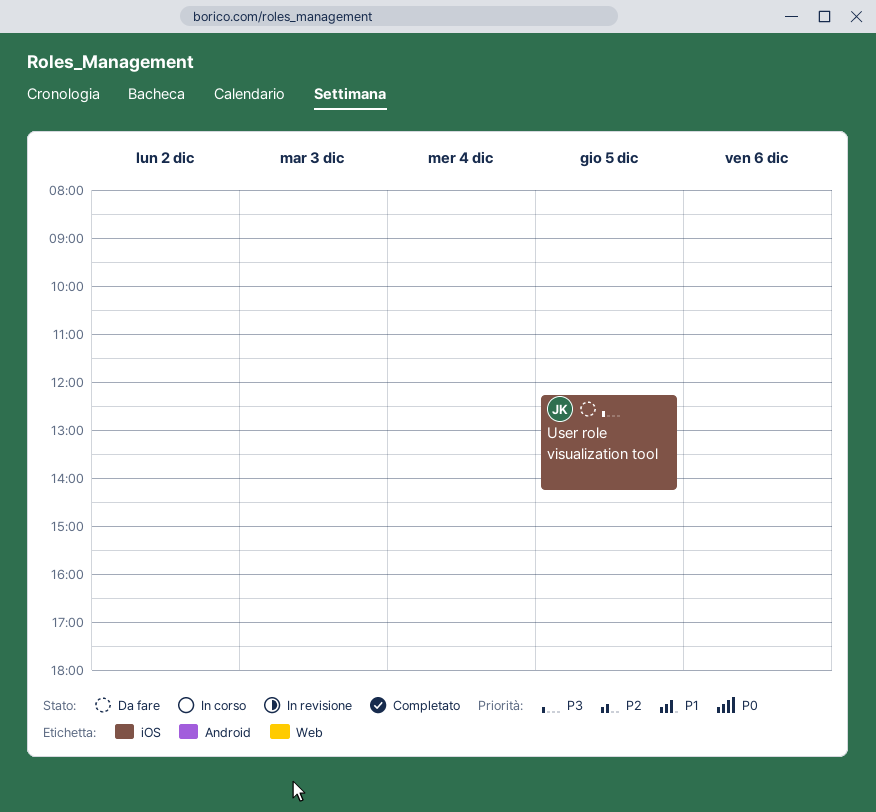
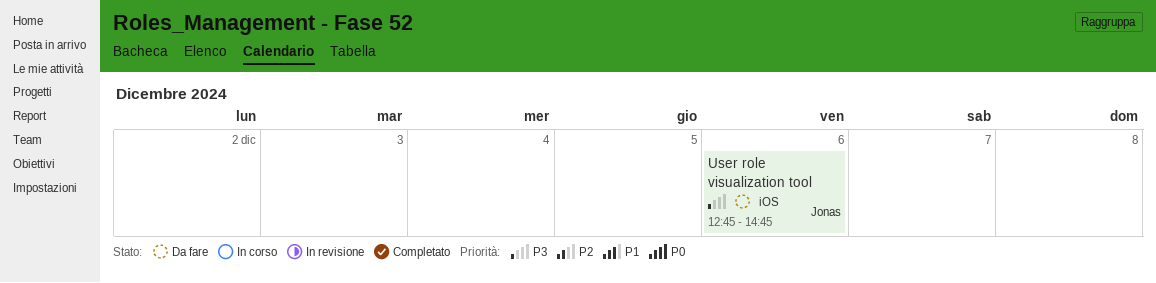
User role visualization tool, day: Dec 5 -> Dec 6
User role visualization tool, begins: 12:15 -> 12:45
User role visualization tool, ends: 14:15 -> 14:45

